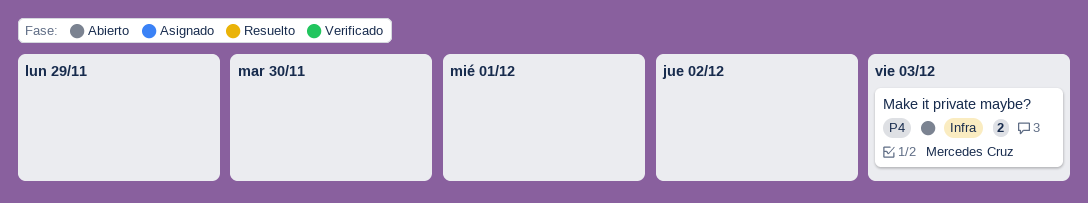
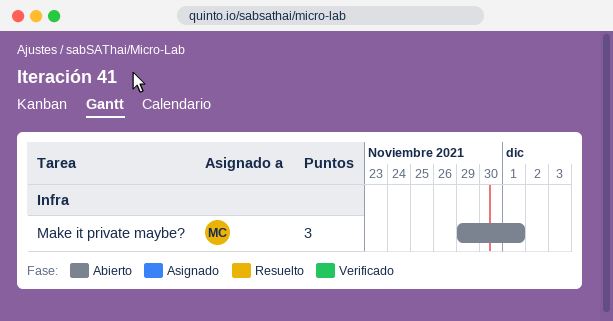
Make it private maybe?, estimate: 2 -> 3
Make it private maybe?, due: Dec 3 -> Dec 1

